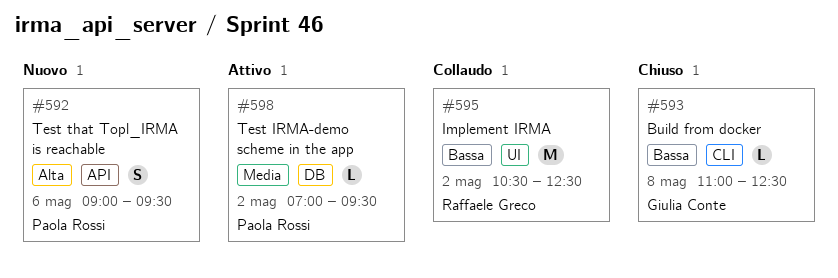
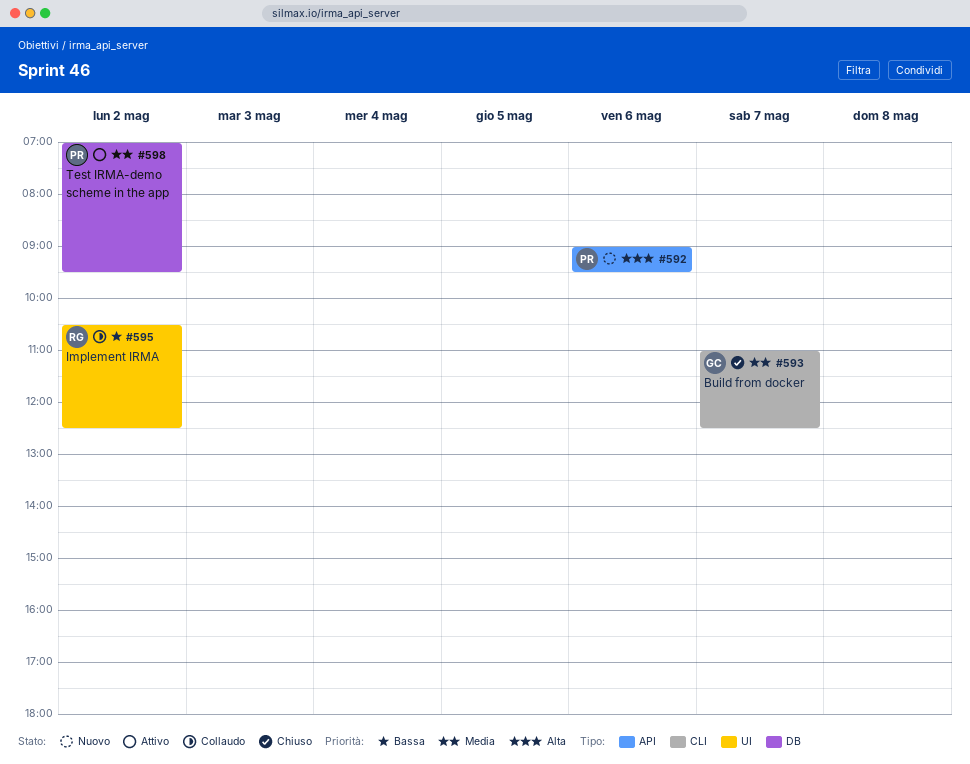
#593, priority: Bassa -> Media
#593, day: May 8 -> May 7

